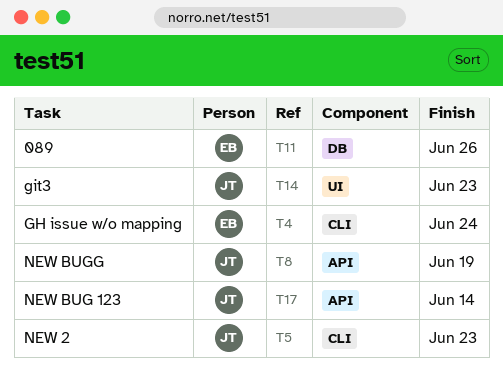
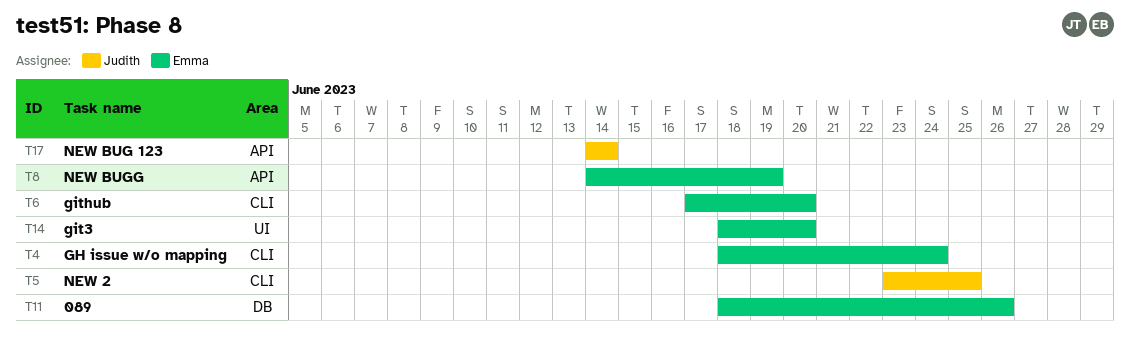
T5, due: Jun 23 -> Jun 25
T6: none -> present
T8, owner: Judith -> Emma
T14, owner: Judith -> Emma
T14, due: Jun 23 -> Jun 20

